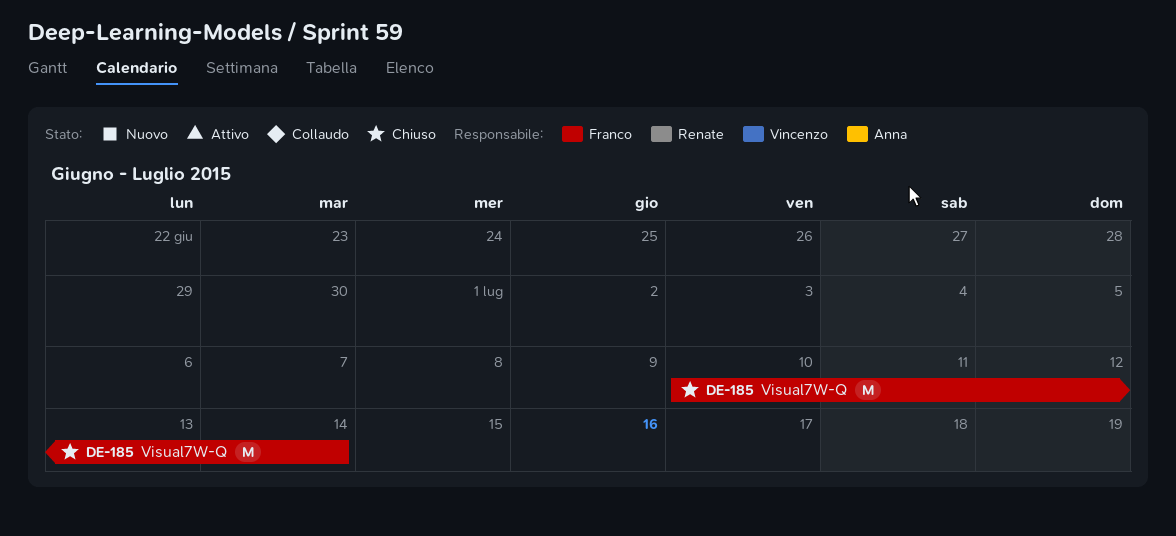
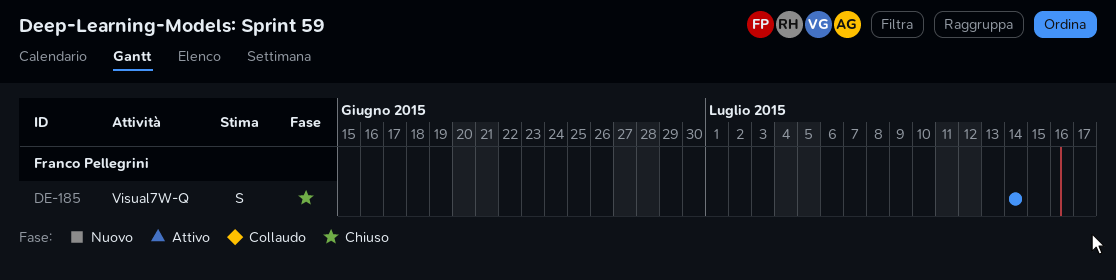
DE-185, estimate: M -> S
DE-185, start: Jul 10 -> Jul 14

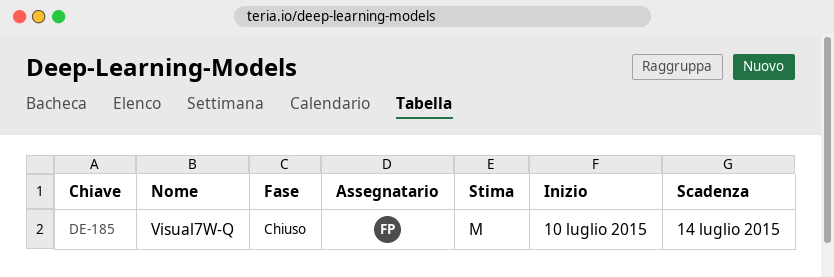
DE-185, estimate: S -> M
DE-185, start: Jul 14 -> Jul 10

